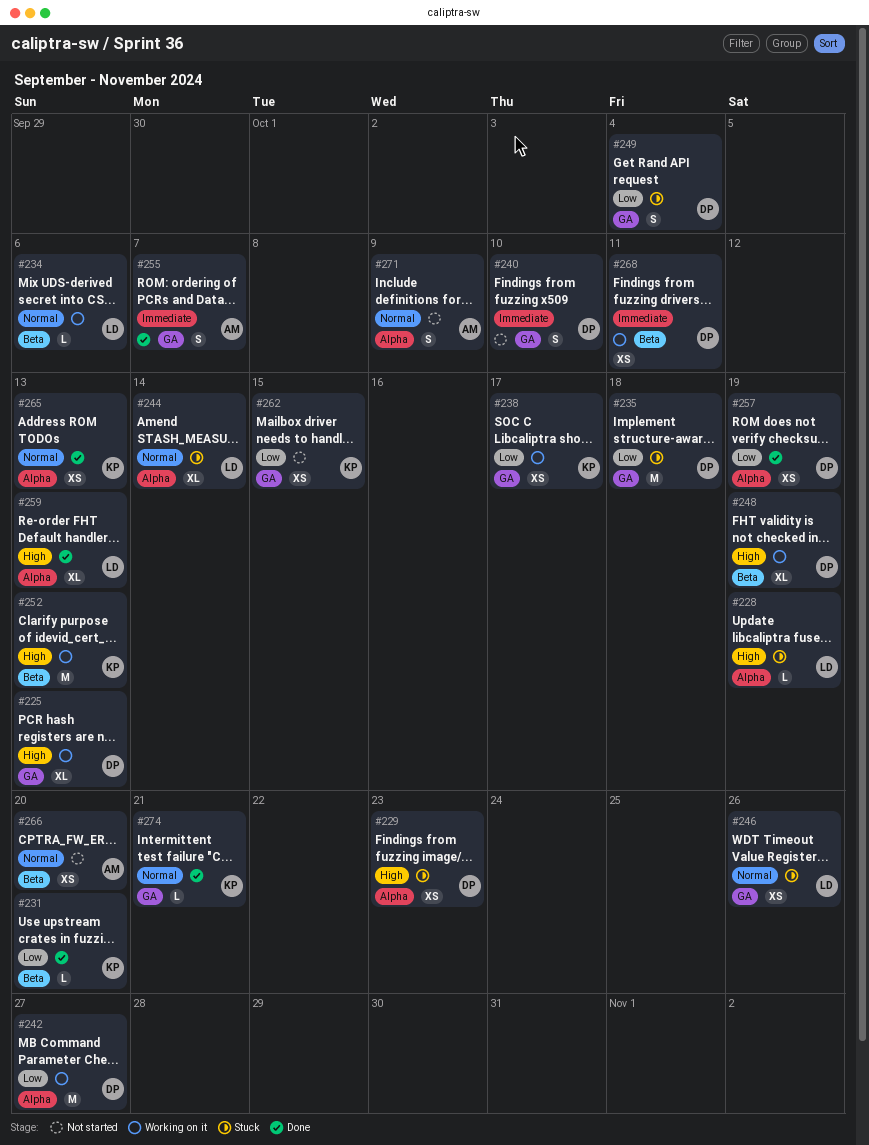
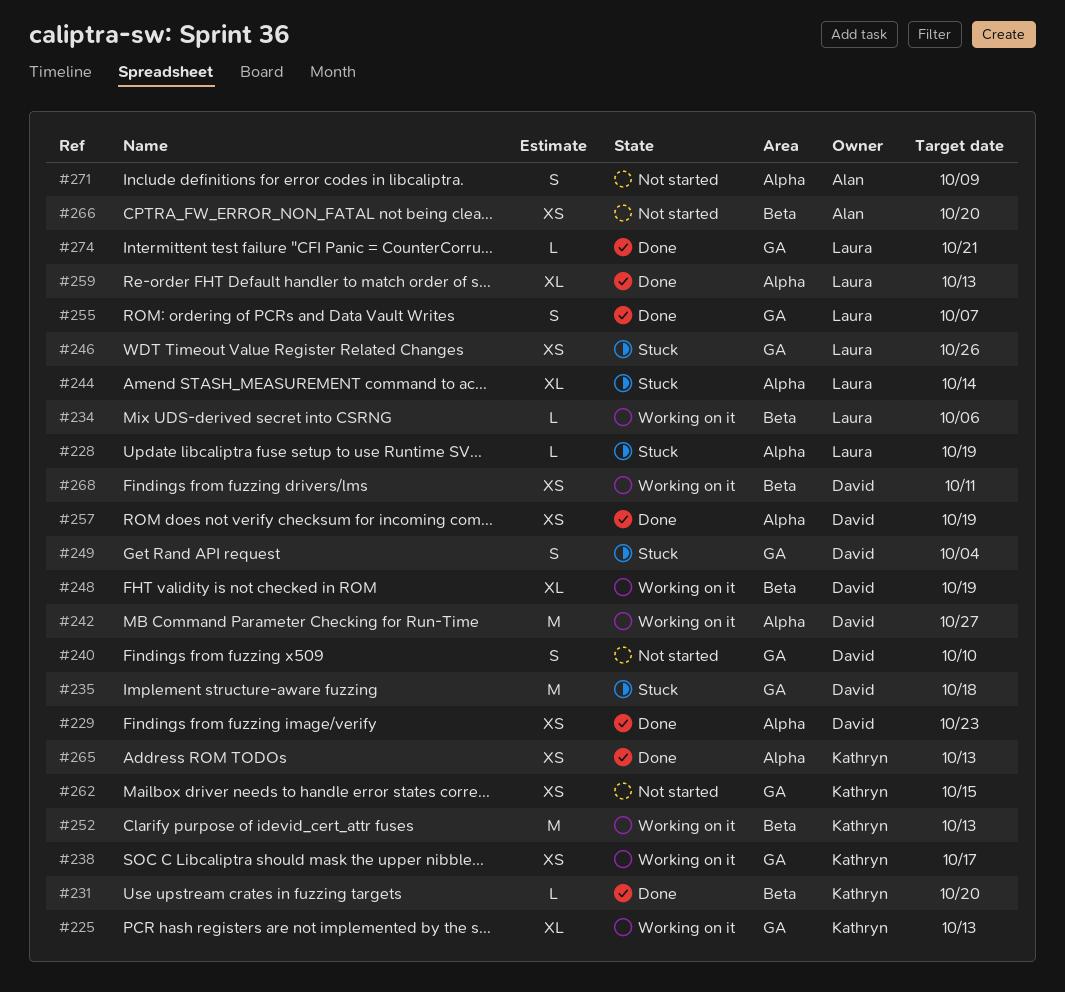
#225, owner: David -> Kathryn
#229, status: Stuck -> Done
#255, owner: Alan -> Laura
#274, owner: Kathryn -> Laura

